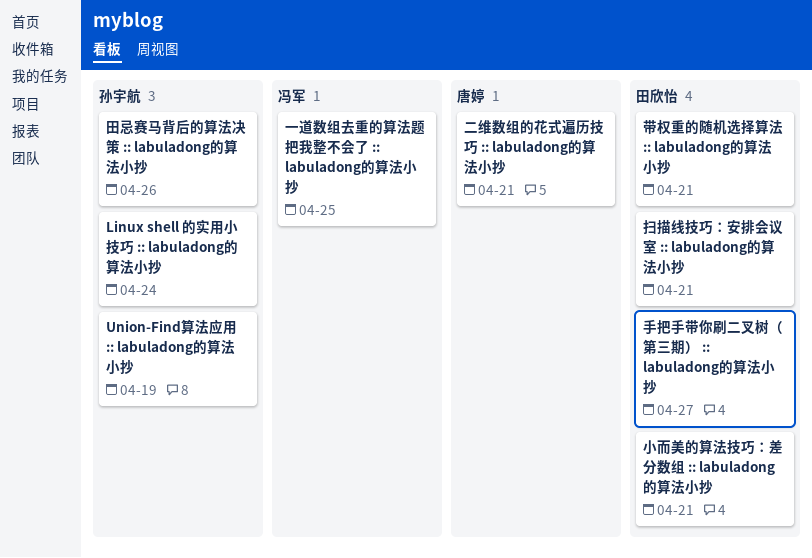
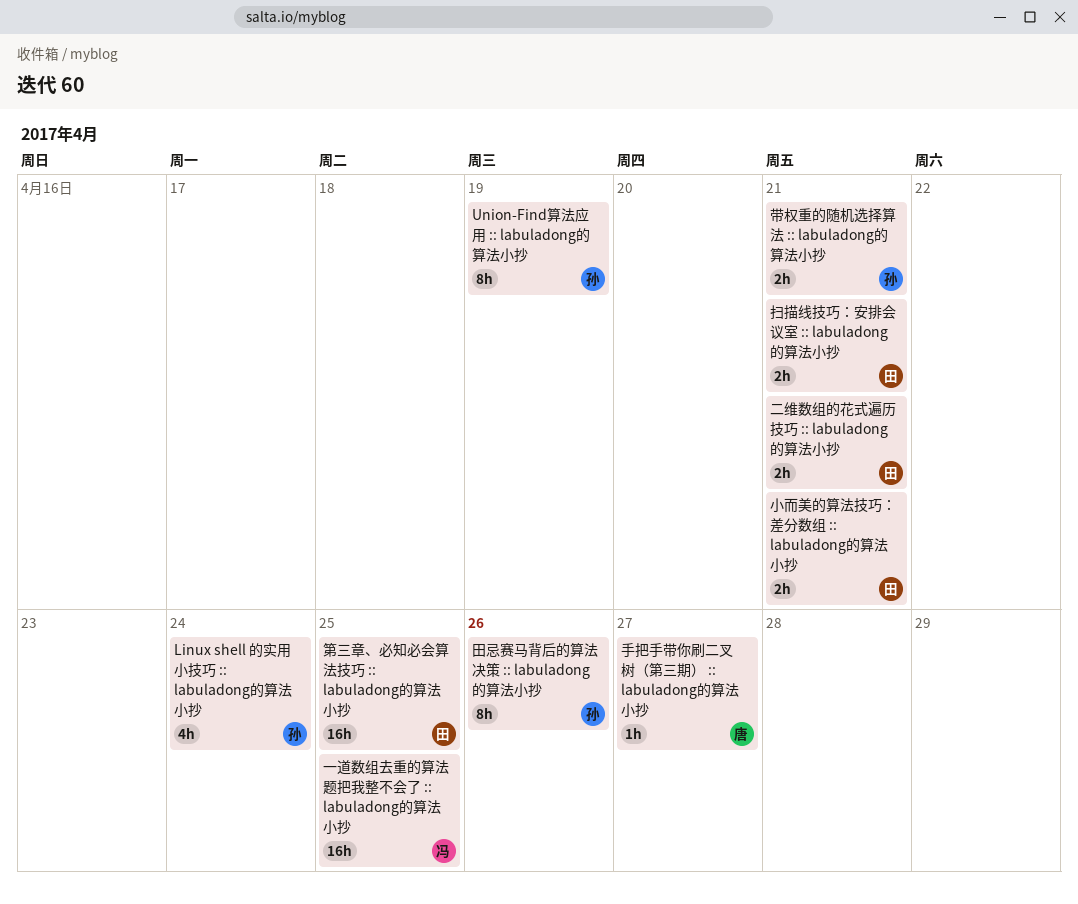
二维数组的花式遍历技巧 :: labuladong的算法小抄, owner: 唐婷 -> 田欣怡
带权重的随机选择算法 :: labuladong的算法小抄, owner: 田欣怡 -> 孙宇航
手把手带你刷二叉树（第三期） :: labuladong的算法小抄, owner: 田欣怡 -> 唐婷
第三章、必知必会算法技巧 :: labuladong的算法小抄: none -> present

